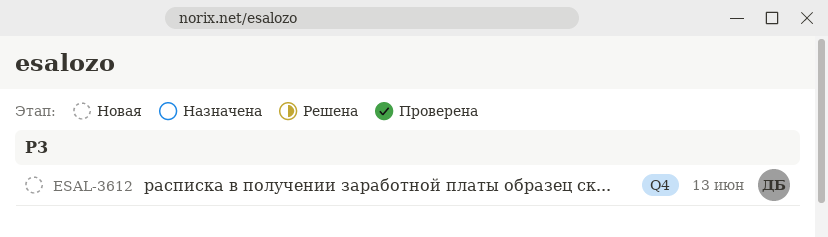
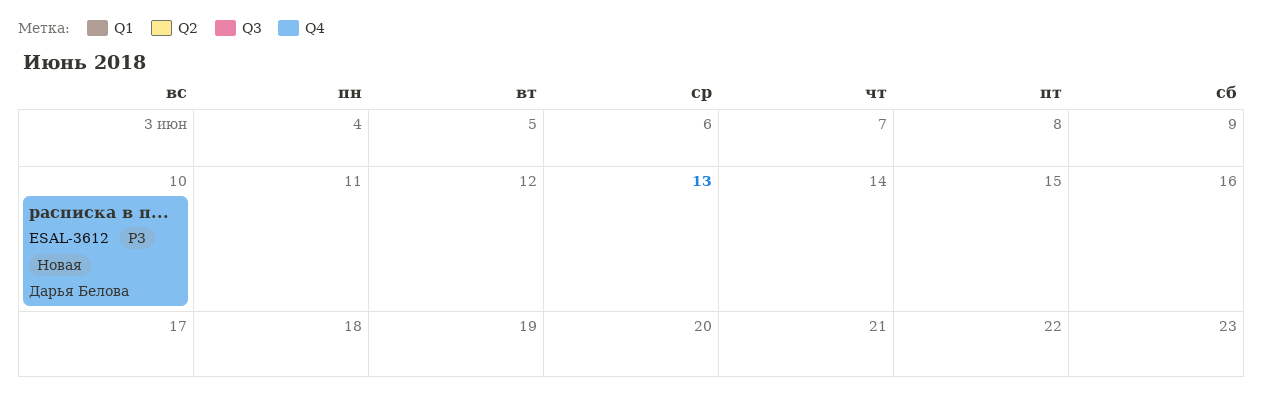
ESAL-3612, due: Jun 13 -> Jun 10

